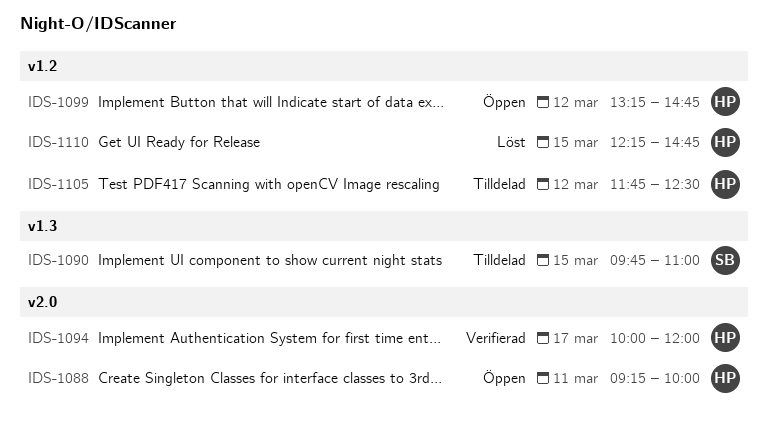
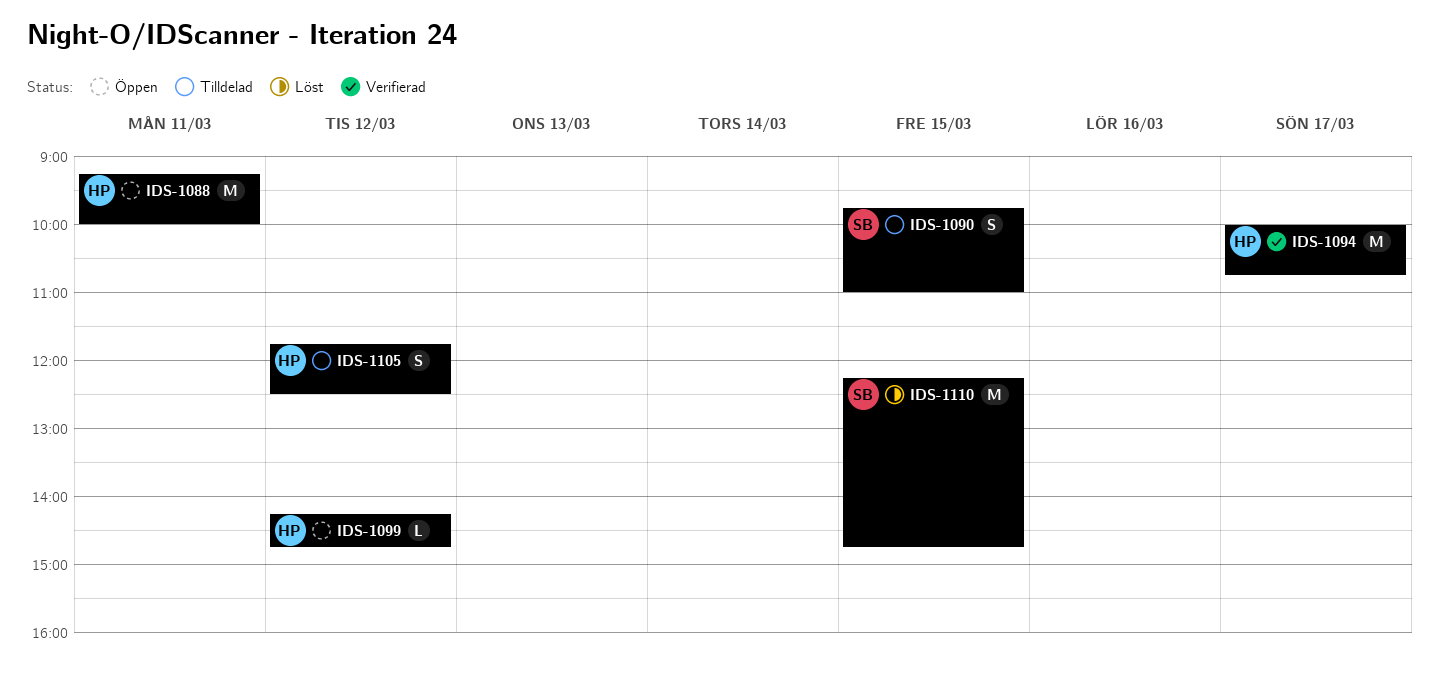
IDS-1094, ends: 12:00 -> 10:45
IDS-1099, begins: 13:15 -> 14:15
IDS-1110, owner: HP -> SB

